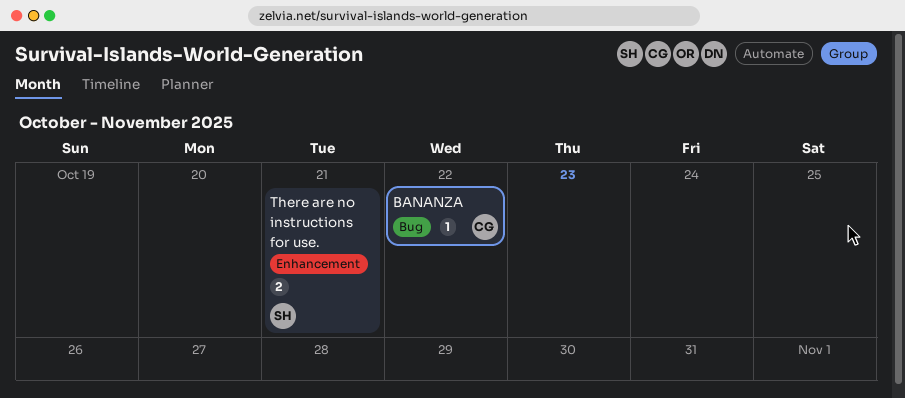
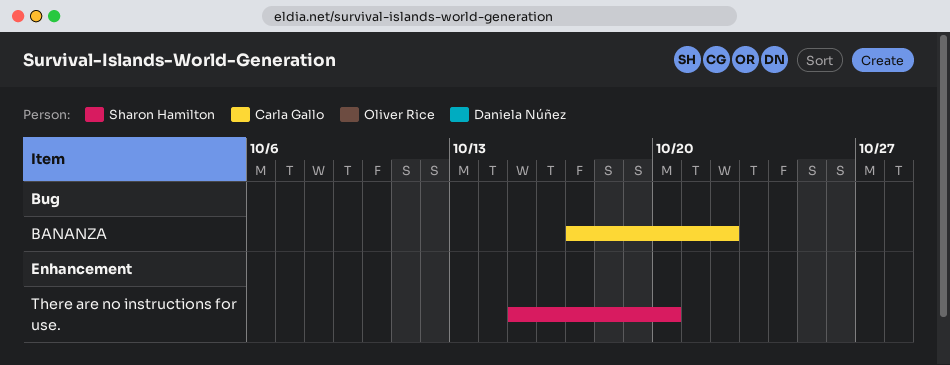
There are no instructions for use., due: Oct 21 -> Oct 20

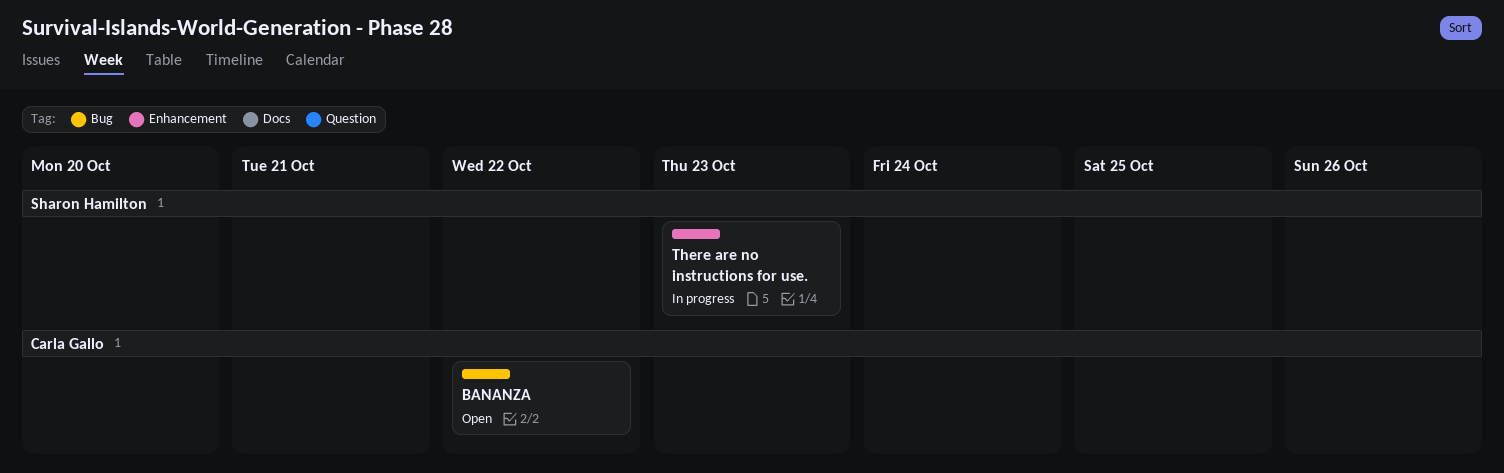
There are no instructions for use., due: Oct 20 -> Oct 23

